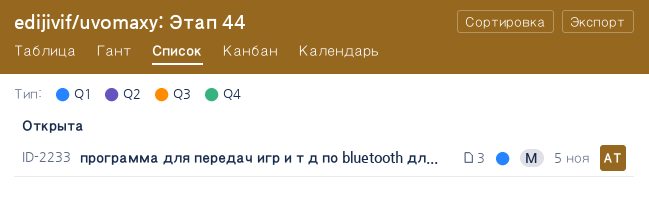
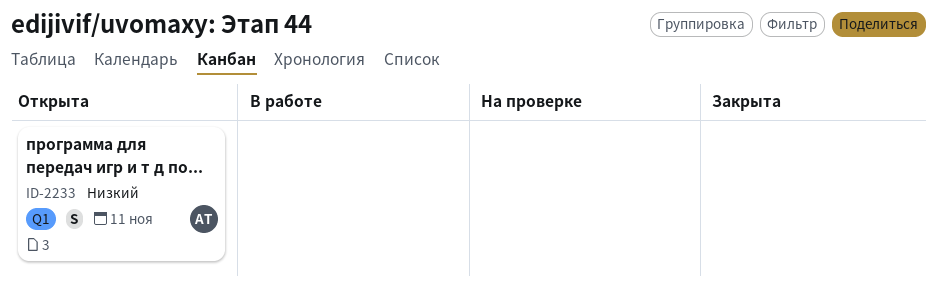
ID-2233, estimate: M -> S
ID-2233, due: Nov 5 -> Nov 11

